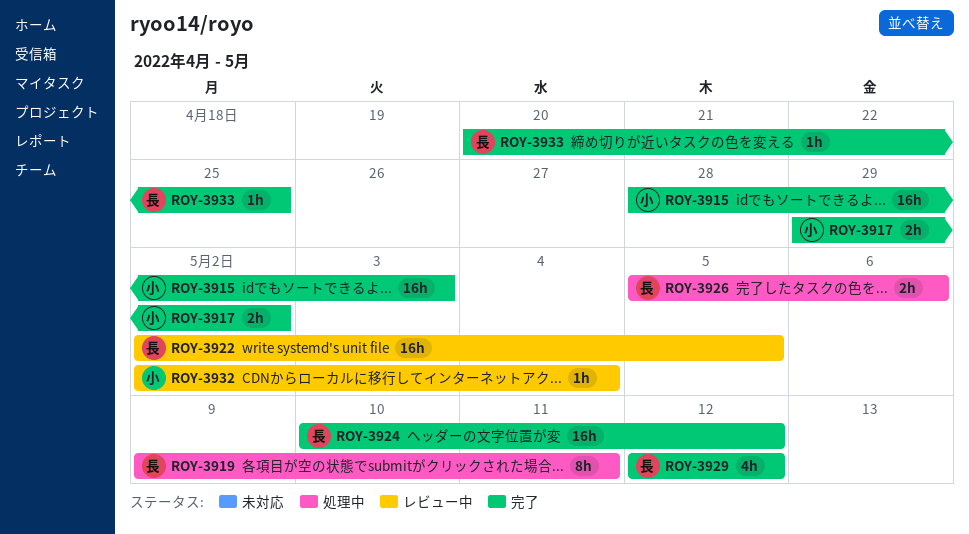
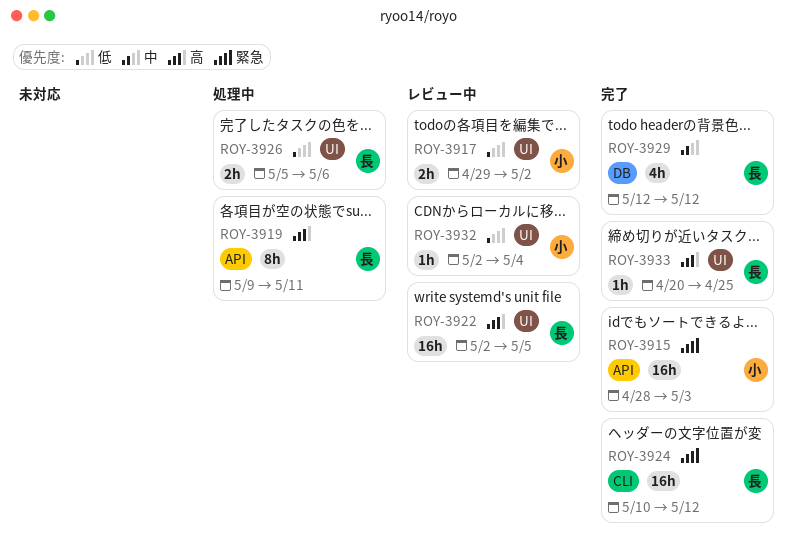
ROY-3917, status: 完了 -> レビュー中

